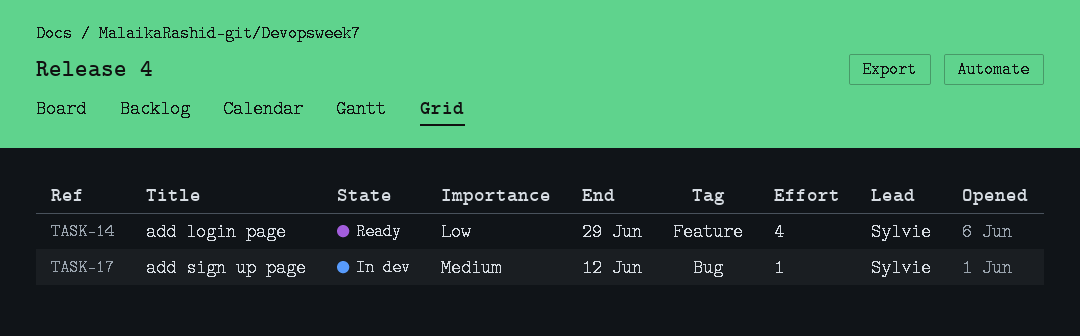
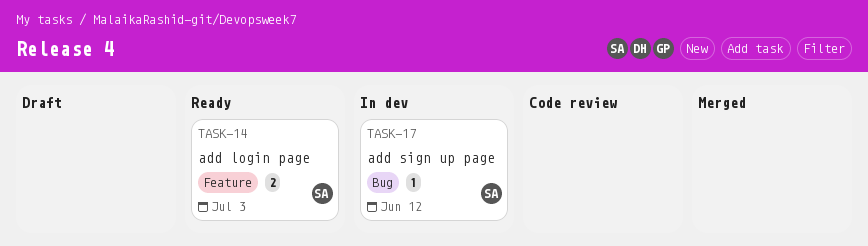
TASK-14, estimate: 4 -> 2
TASK-14, due: Jun 29 -> Jul 3

